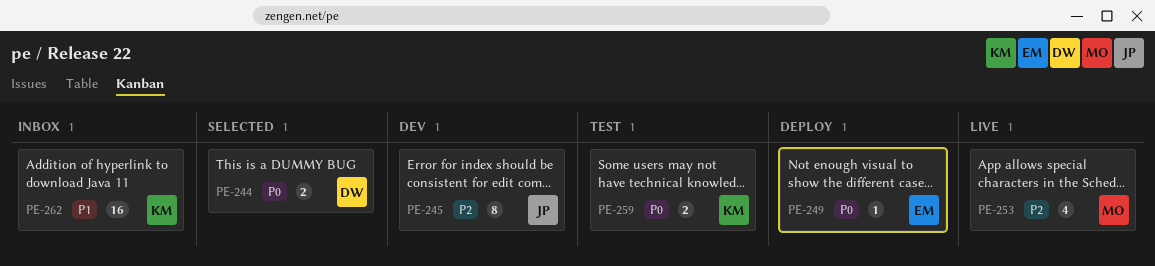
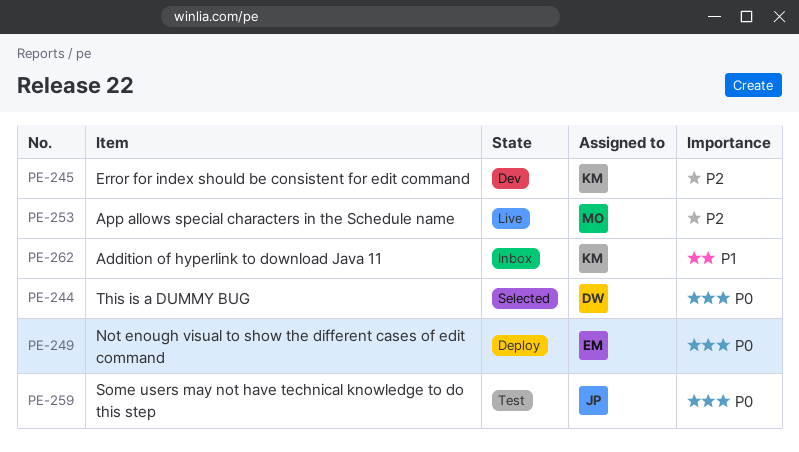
PE-245, owner: JP -> KM
PE-259, owner: KM -> JP

